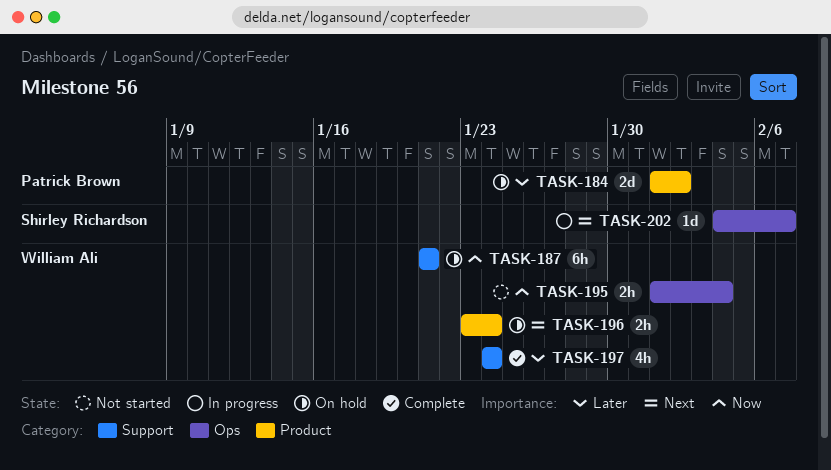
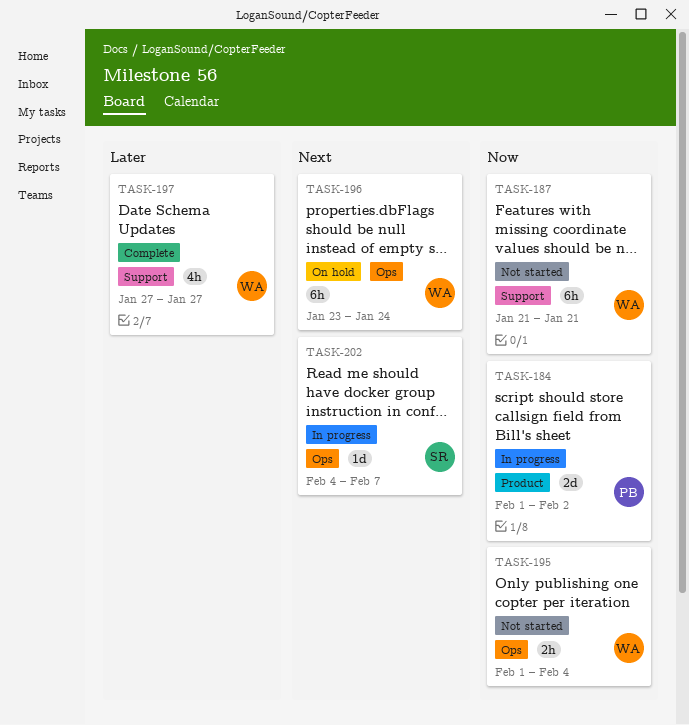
TASK-184, status: On hold -> In progress
TASK-184, priority: Later -> Now
TASK-187, status: On hold -> Not started
TASK-196, label: Product -> Ops
TASK-196, estimate: 2h -> 6h
TASK-197, start: Jan 24 -> Jan 27
TASK-197, due: Jan 24 -> Jan 27

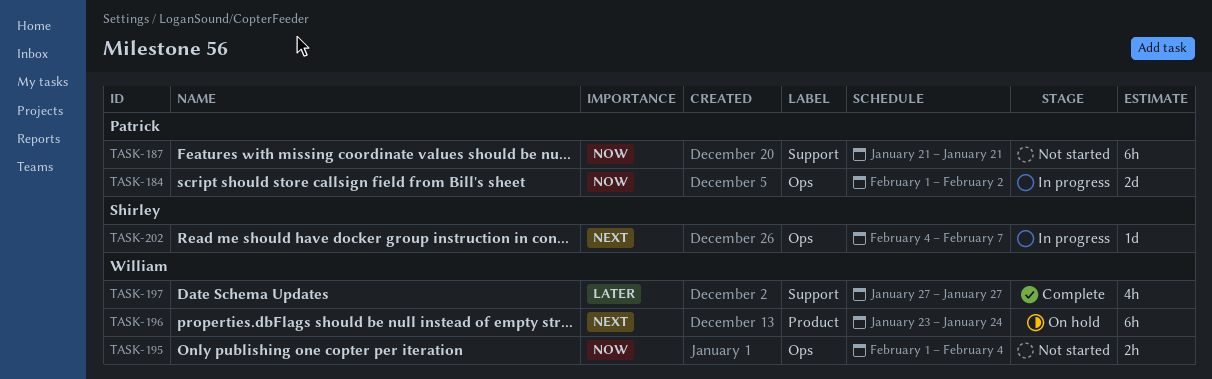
TASK-184, label: Product -> Ops
TASK-187, owner: William -> Patrick
TASK-196, label: Ops -> Product

